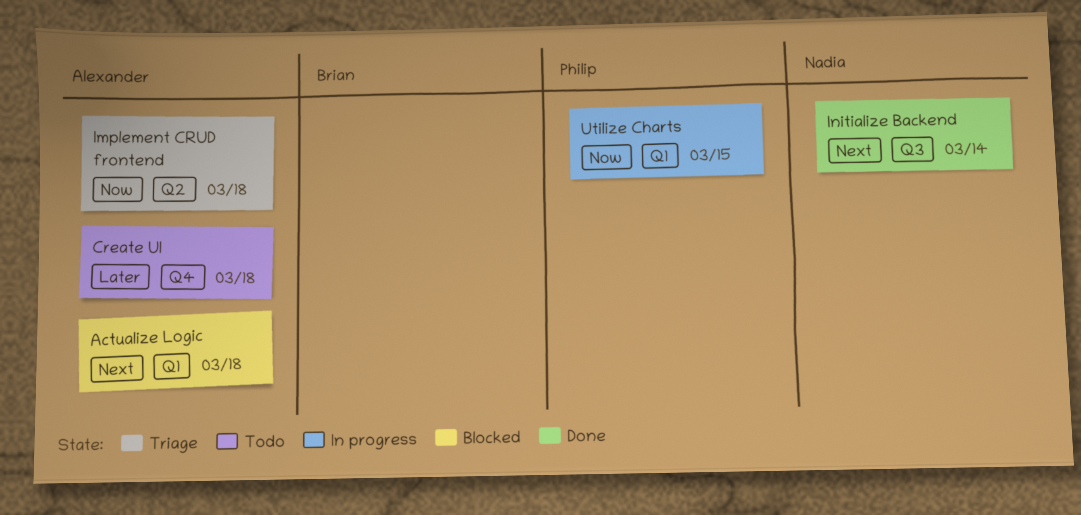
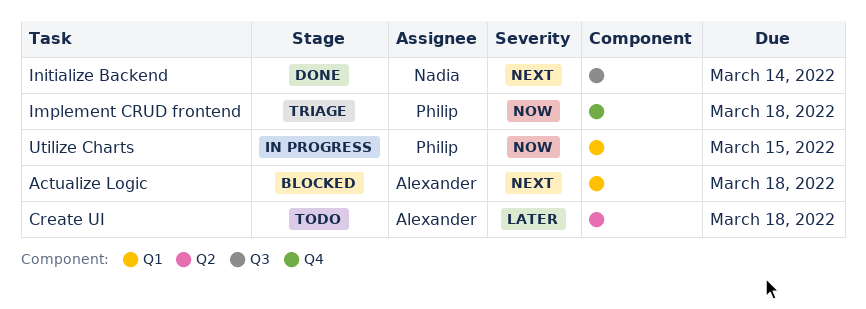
Create UI, label: Q4 -> Q2
Implement CRUD frontend, owner: Alexander -> Philip
Implement CRUD frontend, label: Q2 -> Q4

